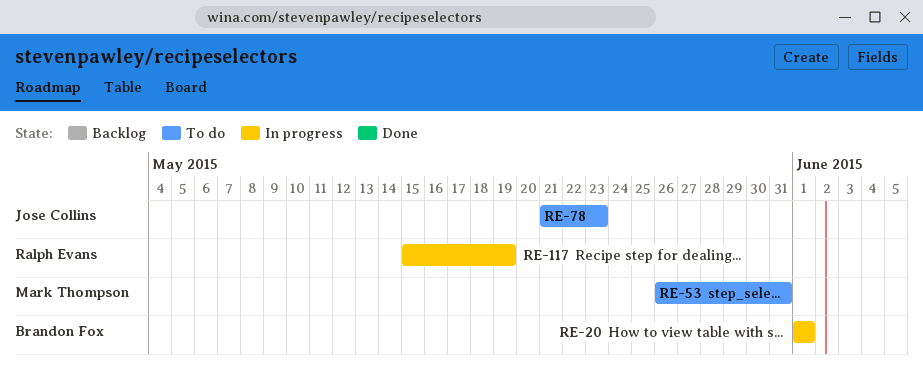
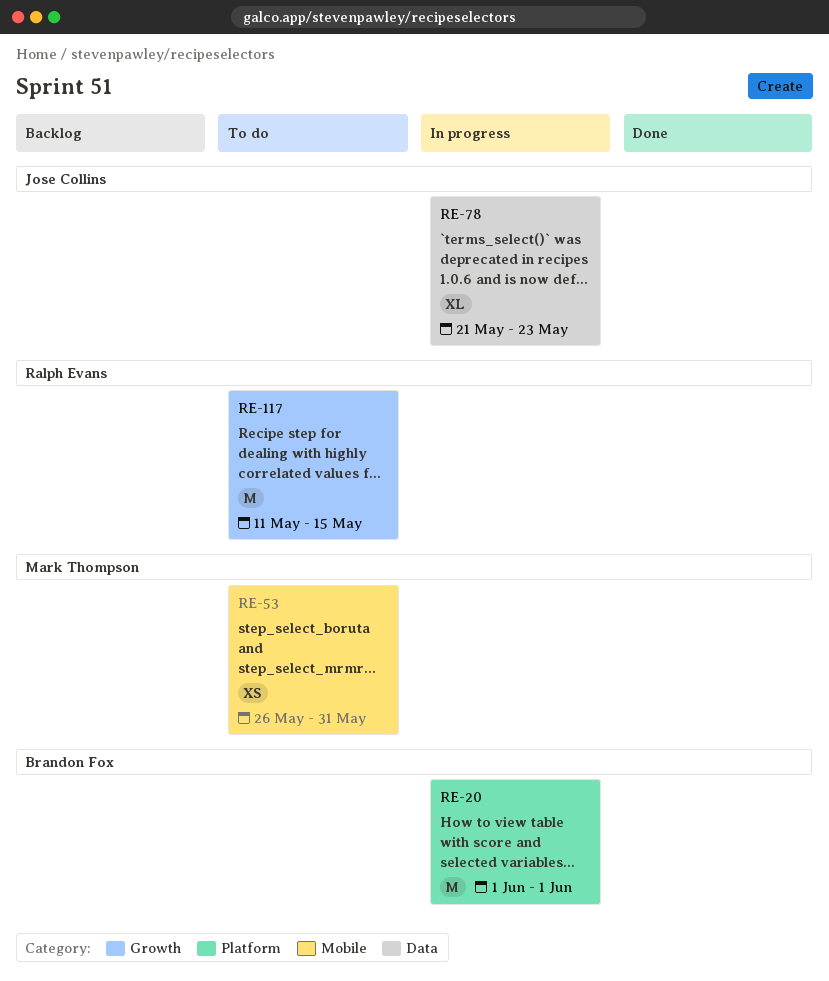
RE-78, status: To do -> In progress
RE-117, status: In progress -> To do
RE-117, start: May 15 -> May 11
RE-117, due: May 19 -> May 15

